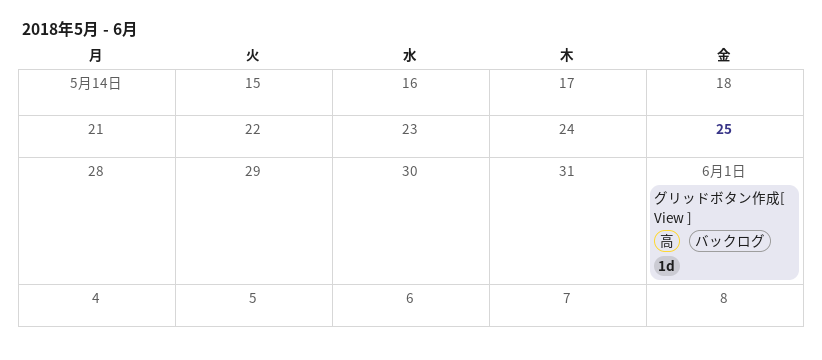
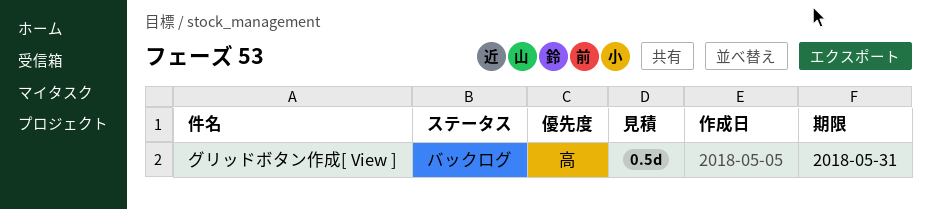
グリッドボタン作成[ View ], estimate: 1d -> 0.5d
グリッドボタン作成[ View ], due: Jun 1 -> May 31

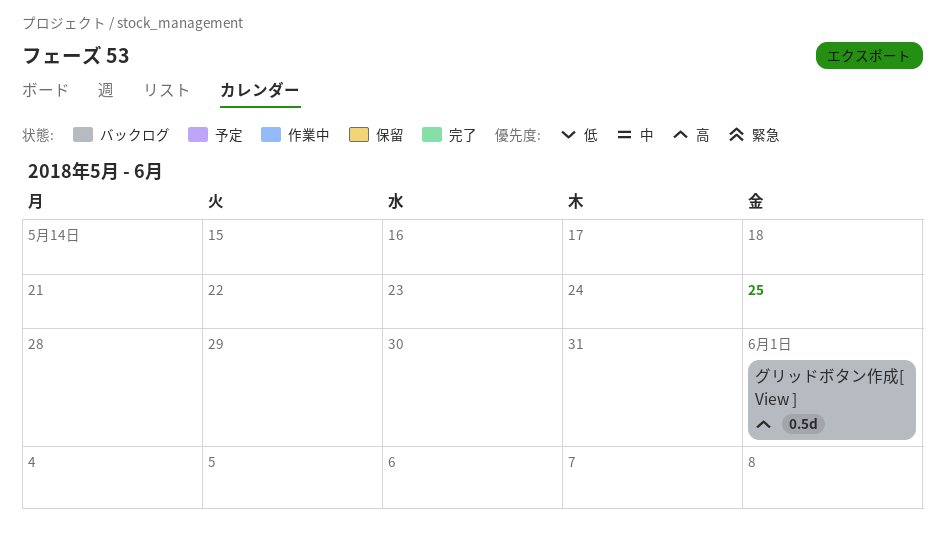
グリッドボタン作成[ View ], due: May 31 -> Jun 1

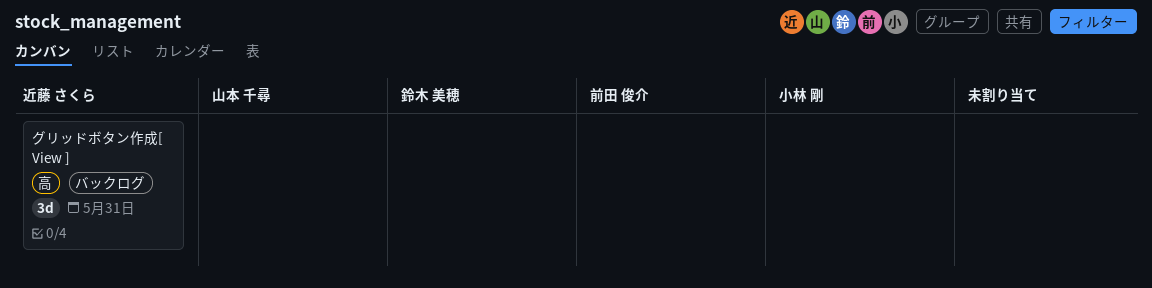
グリッドボタン作成[ View ], estimate: 0.5d -> 3d
グリッドボタン作成[ View ], due: Jun 1 -> May 31

